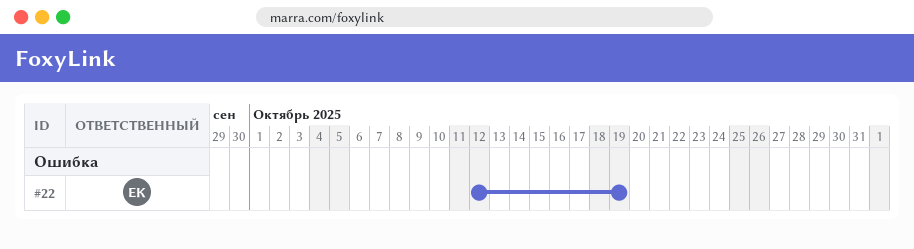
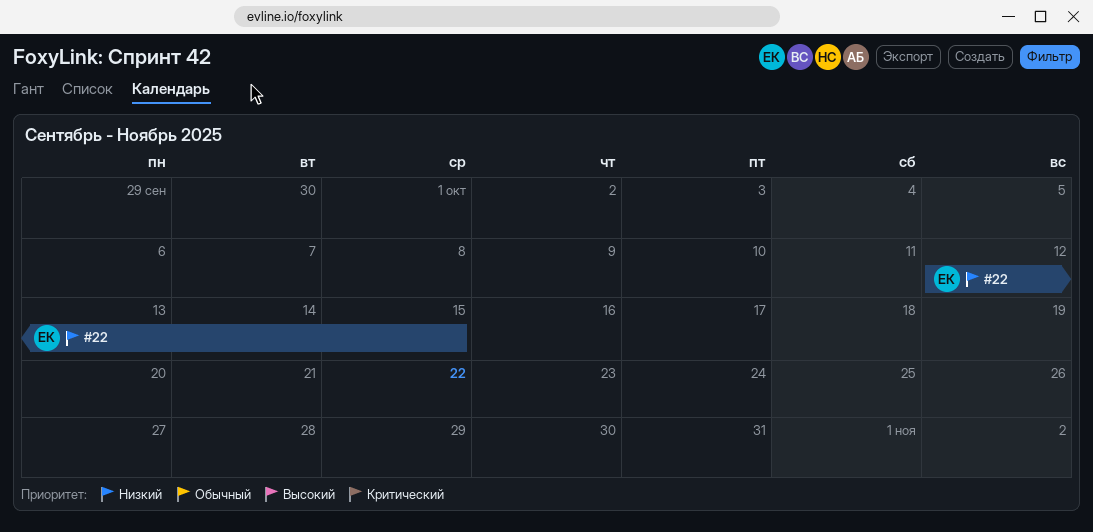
#22, due: Oct 19 -> Oct 15

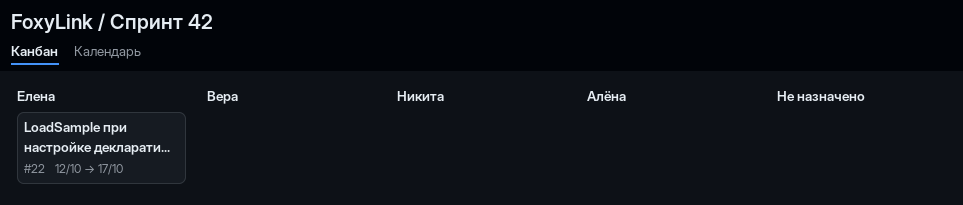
#22, due: Oct 15 -> Oct 17

